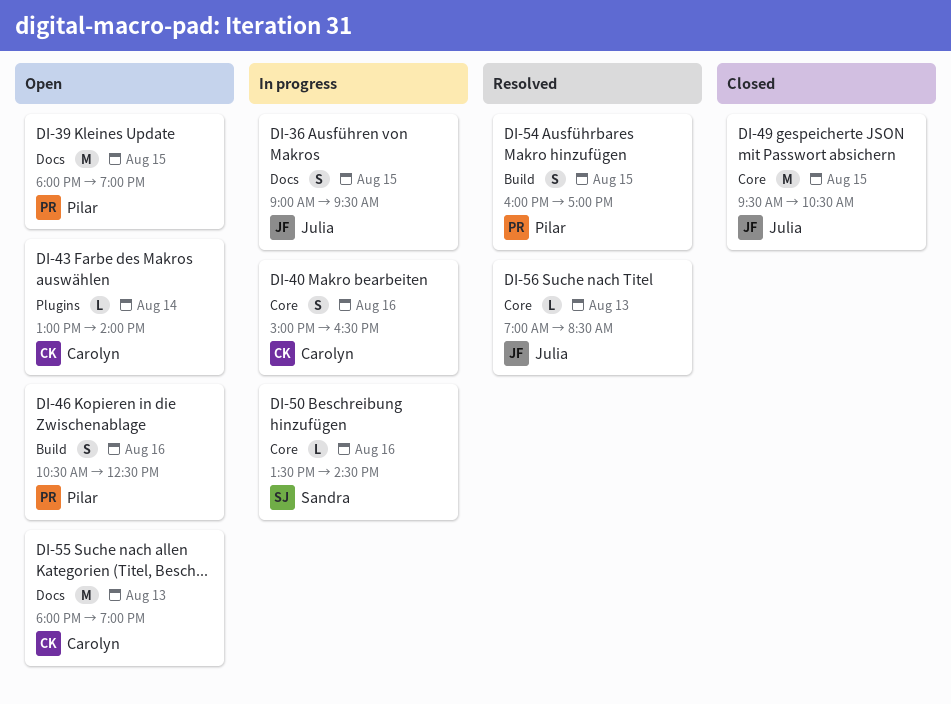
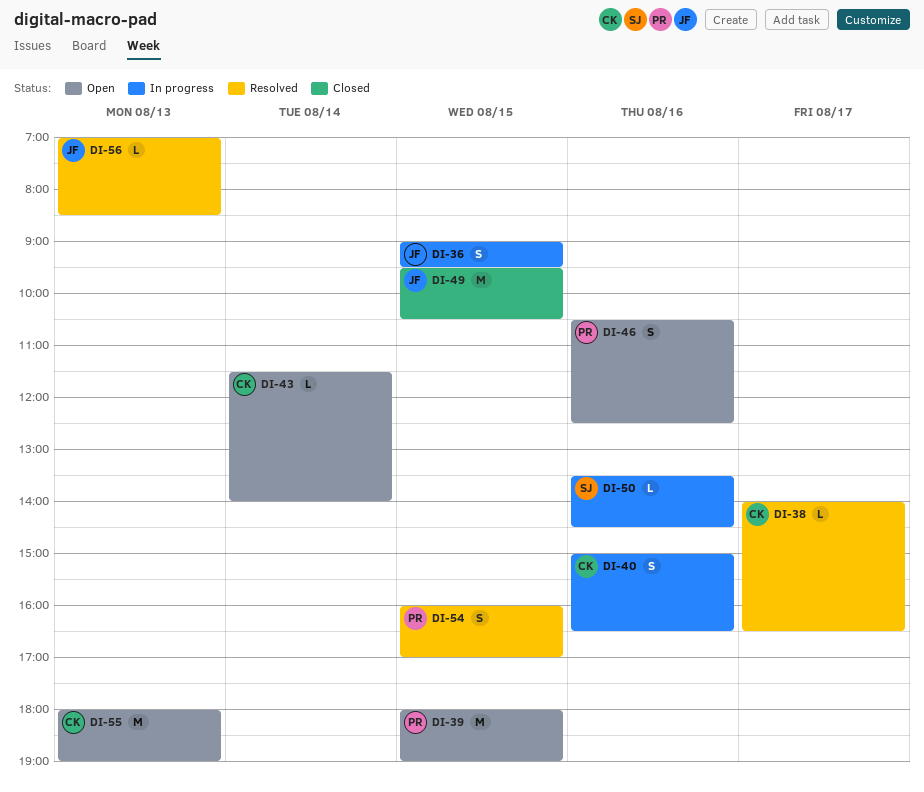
DI-38: none -> present
DI-43, begins: 13:00 -> 11:30

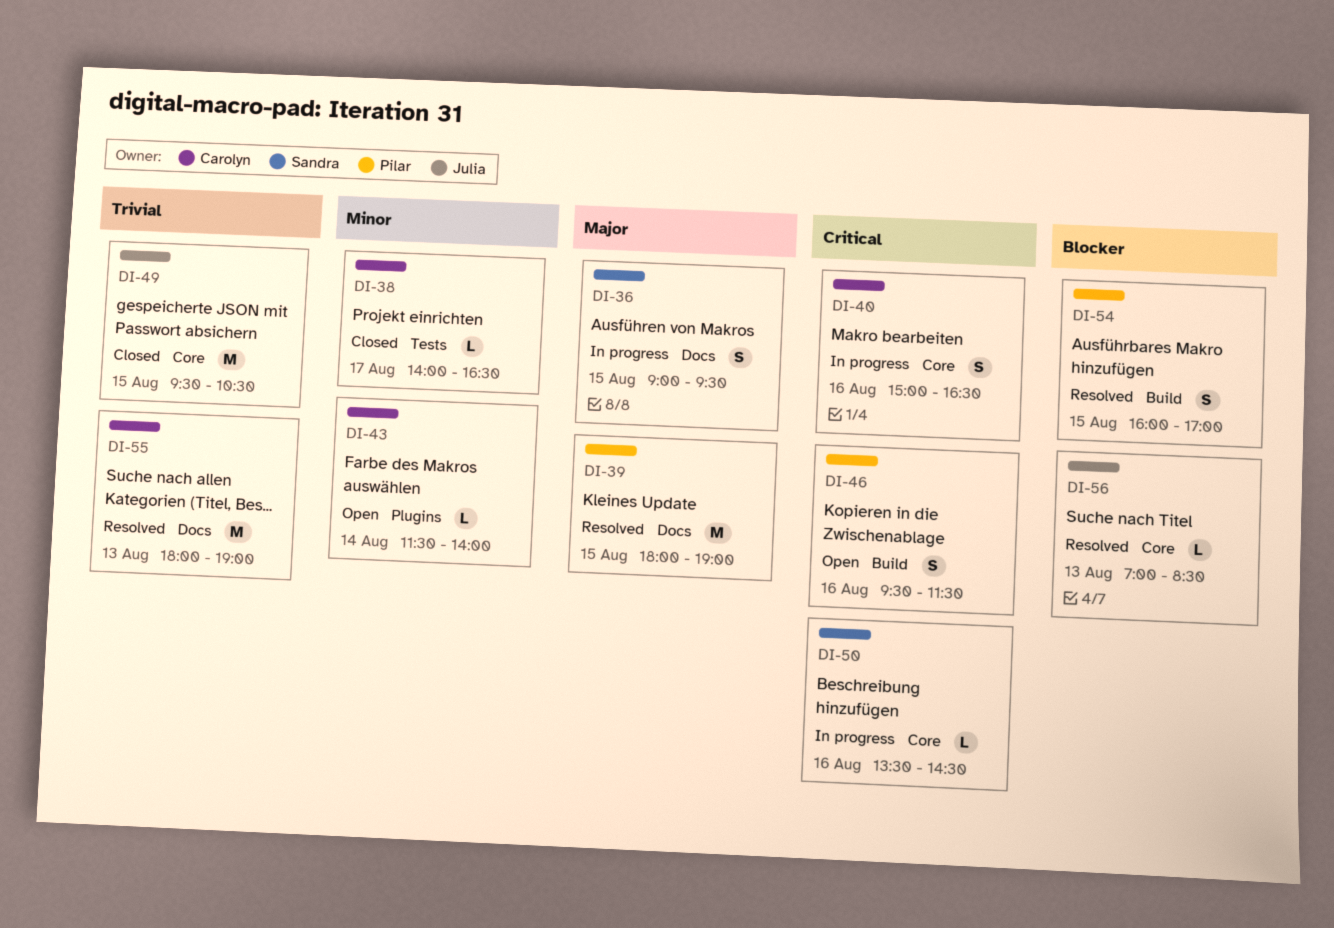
DI-36, owner: Julia -> Sandra
DI-38, status: Resolved -> Closed
DI-39, status: Open -> Resolved
DI-46, begins: 10:30 -> 09:30
DI-46, ends: 12:30 -> 11:30
DI-55, status: Open -> Resolved

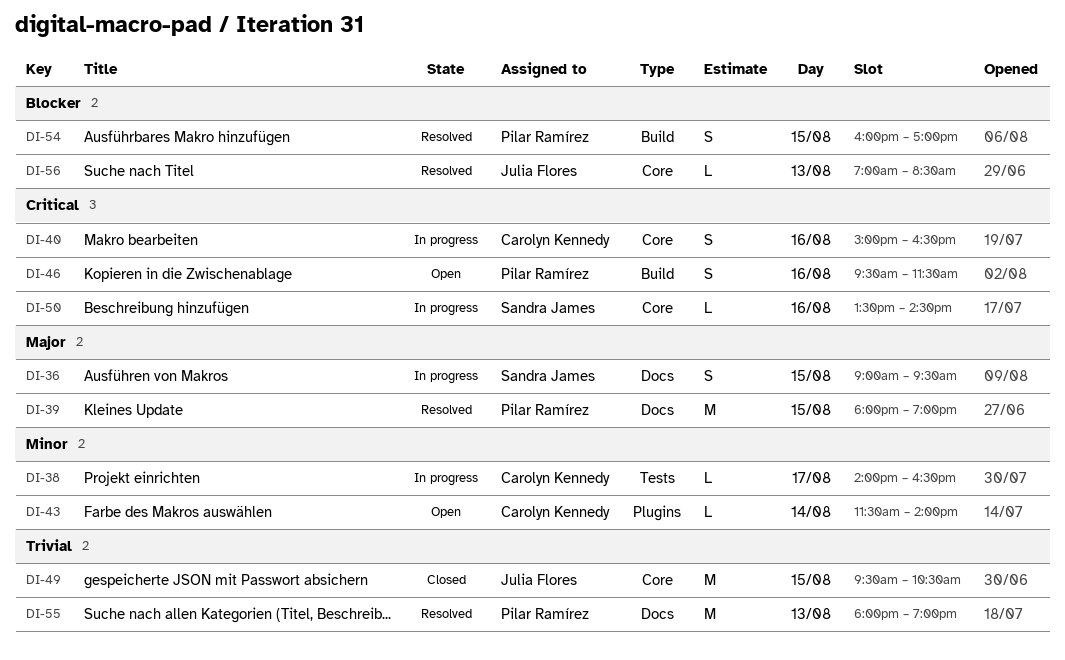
DI-38, status: Closed -> In progress
DI-55, owner: Carolyn Kennedy -> Pilar Ramírez

